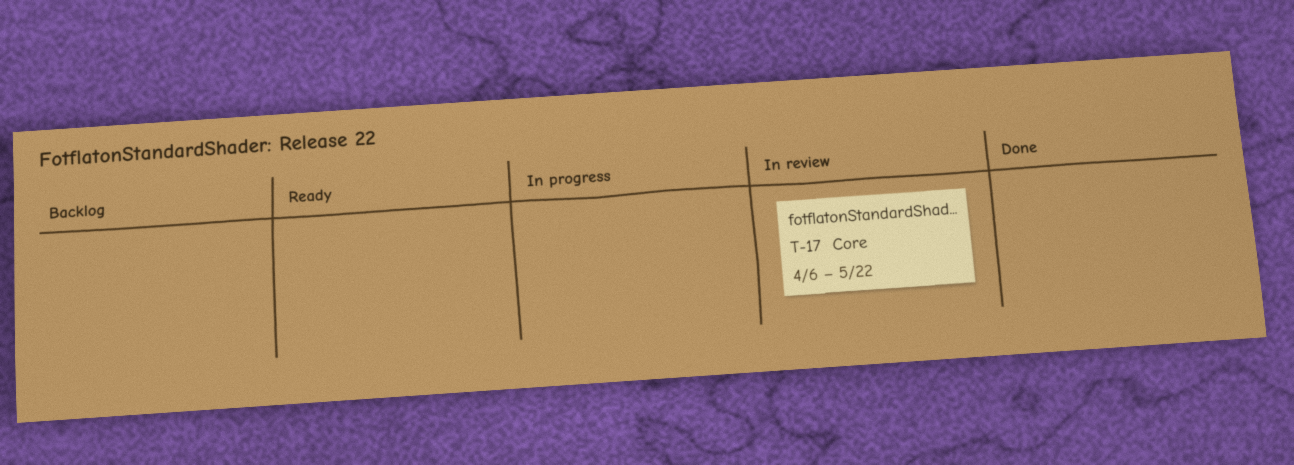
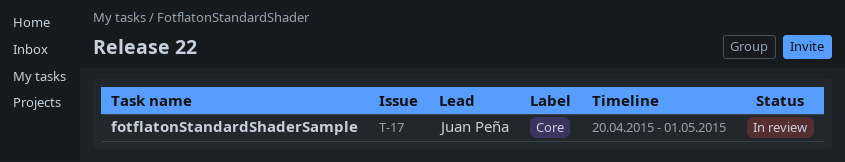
T-17, start: Apr 6 -> Apr 20
T-17, due: May 22 -> May 1

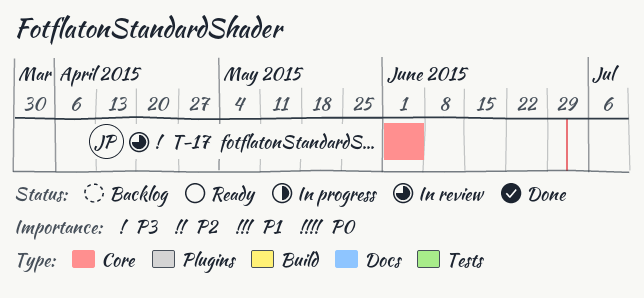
T-17, start: Apr 20 -> Jun 1
T-17, due: May 1 -> Jun 5

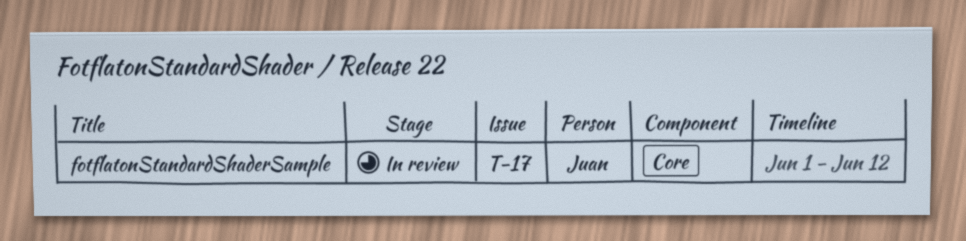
T-17, due: Jun 5 -> Jun 12

